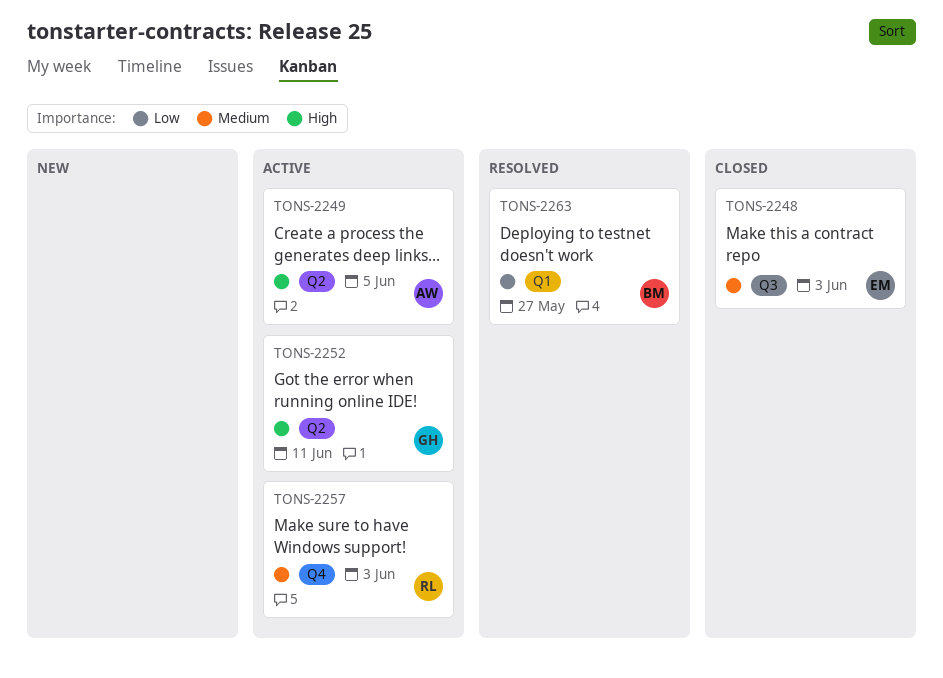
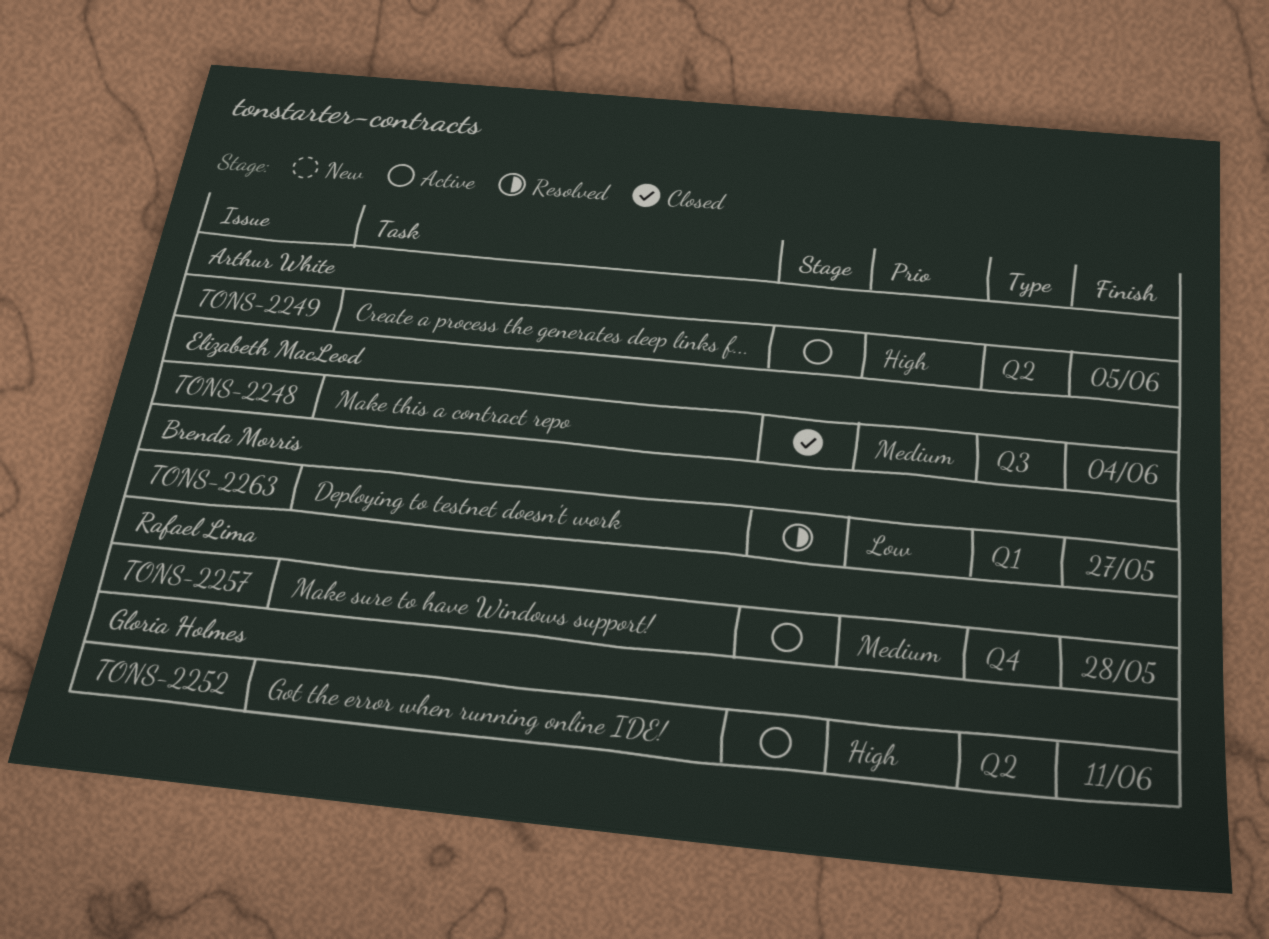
TONS-2248, due: Jun 3 -> Jun 4
TONS-2257, due: Jun 3 -> May 28

